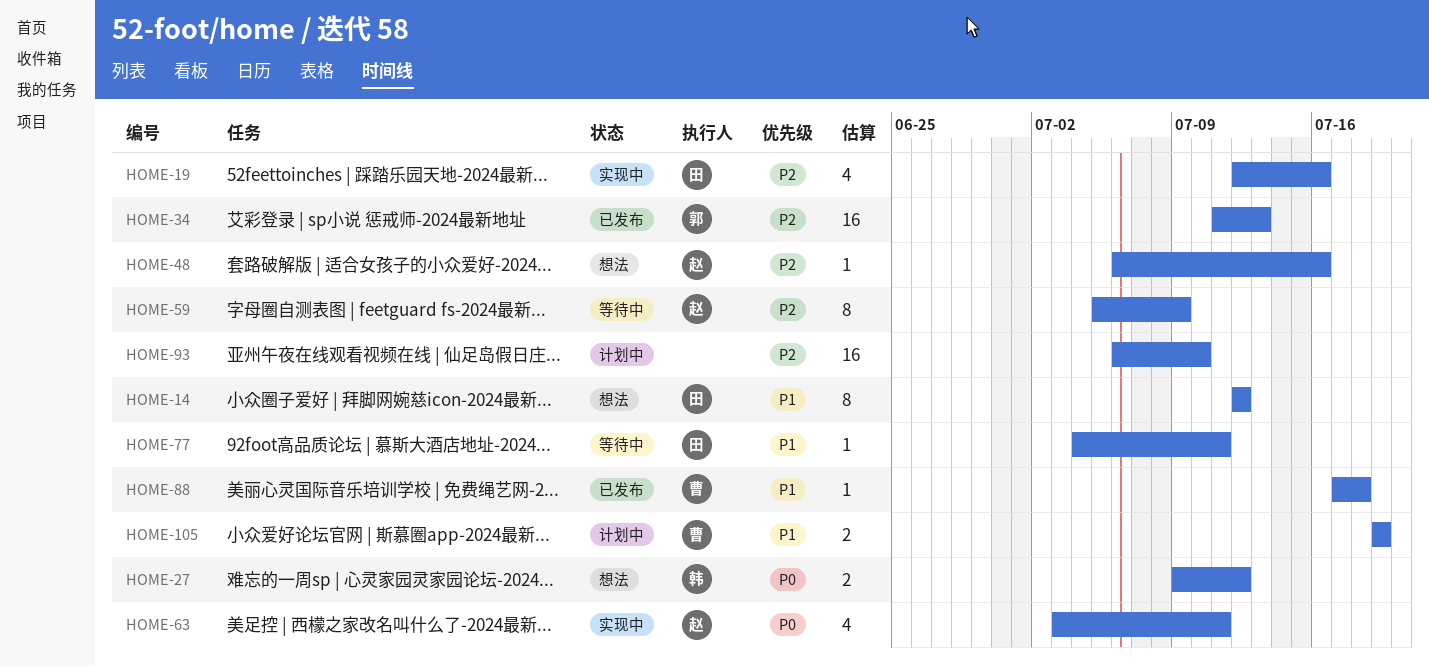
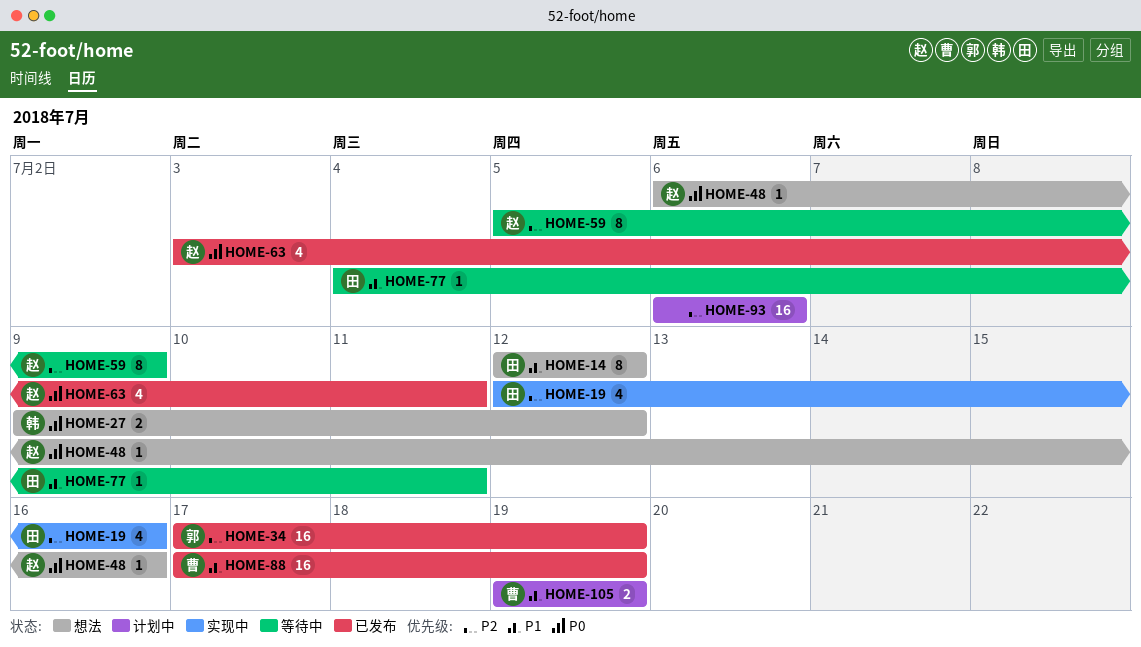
HOME-34, start: Jul 11 -> Jul 17
HOME-34, due: Jul 13 -> Jul 19
HOME-48, priority: P2 -> P0
HOME-63, status: 实现中 -> 已发布
HOME-88, estimate: 1 -> 16
HOME-88, due: Jul 18 -> Jul 19
HOME-93, due: Jul 10 -> Jul 6

